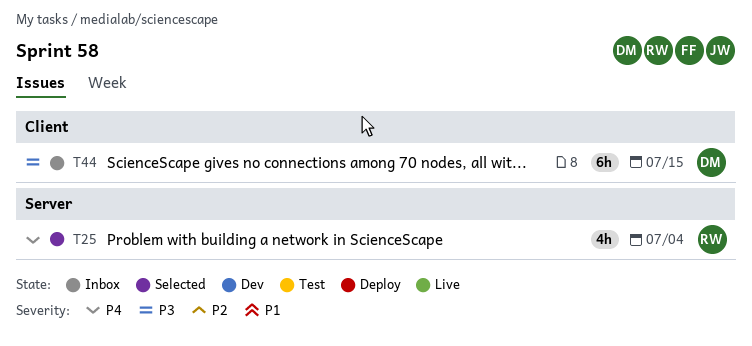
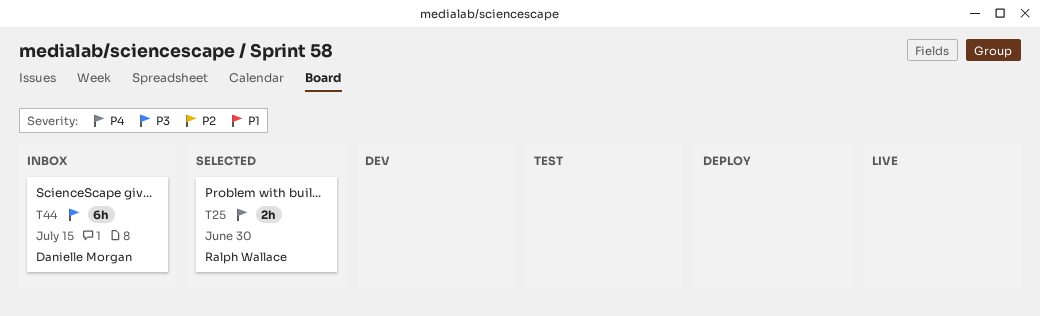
T25, estimate: 4h -> 2h
T25, due: Jul 4 -> Jun 30

